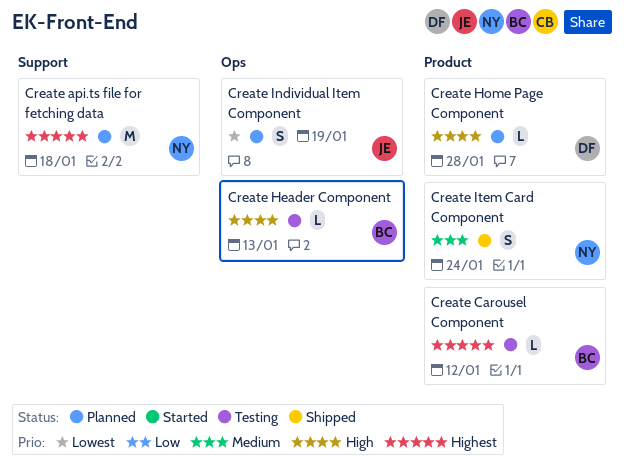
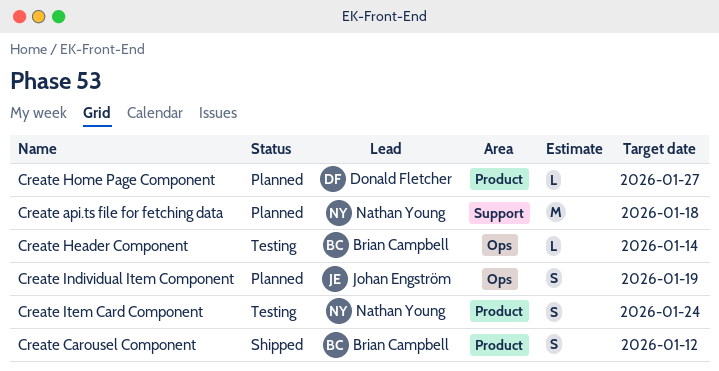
Create Carousel Component, status: Testing -> Shipped
Create Carousel Component, estimate: L -> S
Create Header Component, due: Jan 13 -> Jan 14
Create Home Page Component, due: Jan 28 -> Jan 27
Create Item Card Component, status: Shipped -> Testing

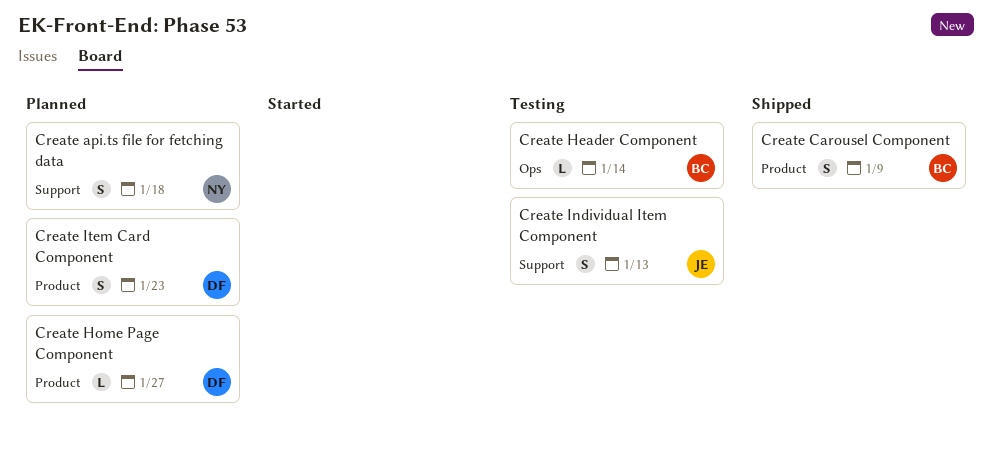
Create api.ts file for fetching data, estimate: M -> S
Create Carousel Component, due: Jan 12 -> Jan 9
Create Individual Item Component, status: Planned -> Testing
Create Individual Item Component, label: Ops -> Support
Create Individual Item Component, due: Jan 19 -> Jan 13
Create Item Card Component, status: Testing -> Planned
Create Item Card Component, owner: Nathan Young -> Donald Fletcher
Create Item Card Component, due: Jan 24 -> Jan 23

